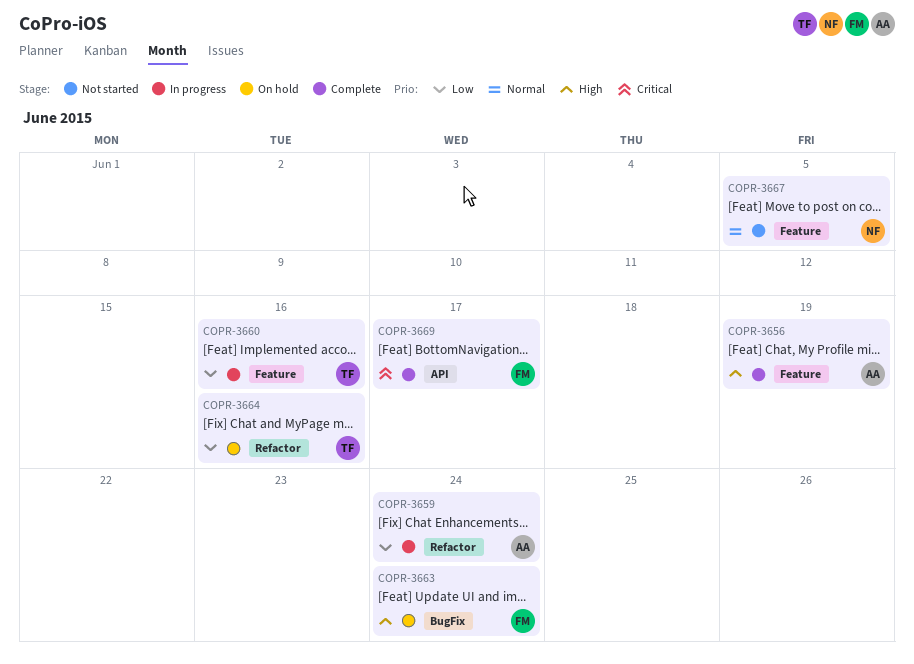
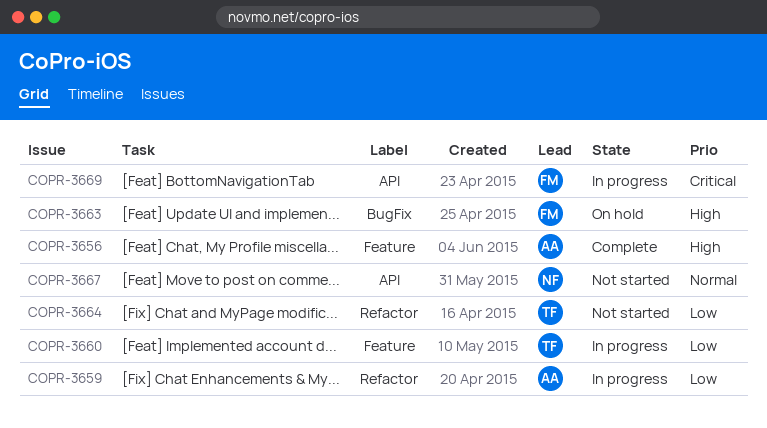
COPR-3664, status: On hold -> Not started
COPR-3667, label: Feature -> API
COPR-3669, status: Complete -> In progress

